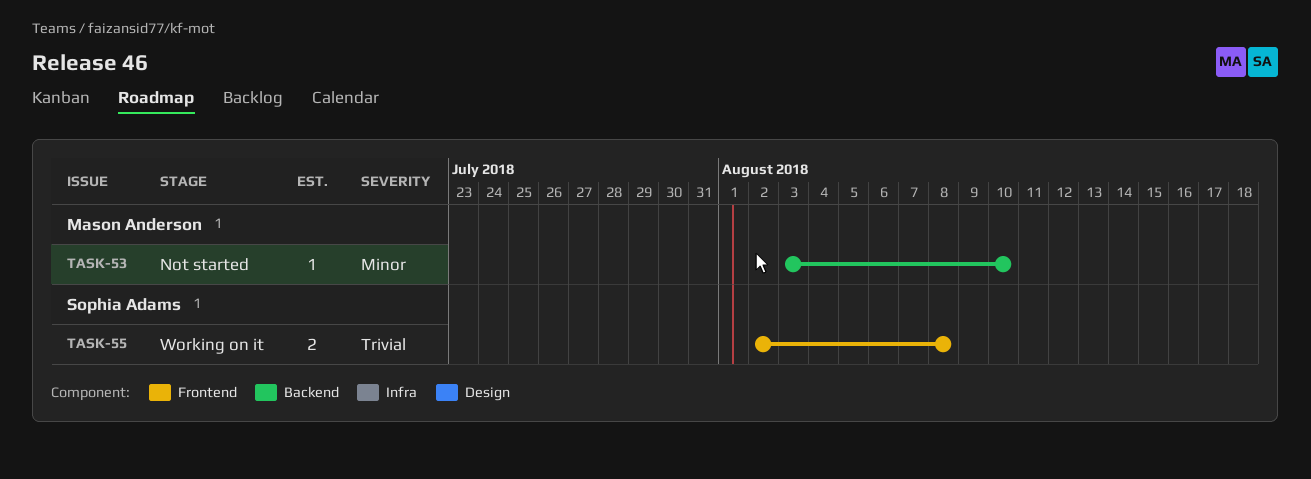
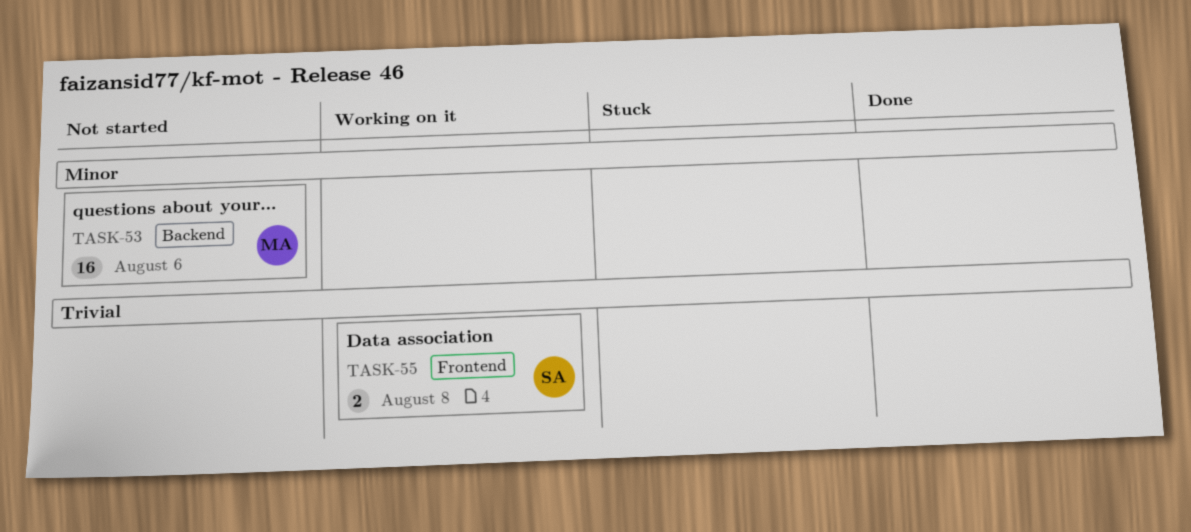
TASK-53, estimate: 1 -> 16
TASK-53, due: Aug 10 -> Aug 6

